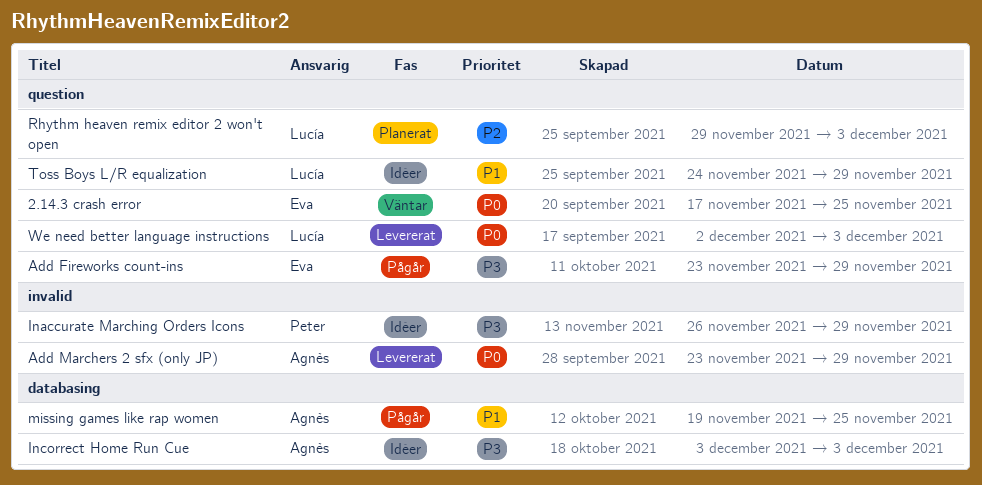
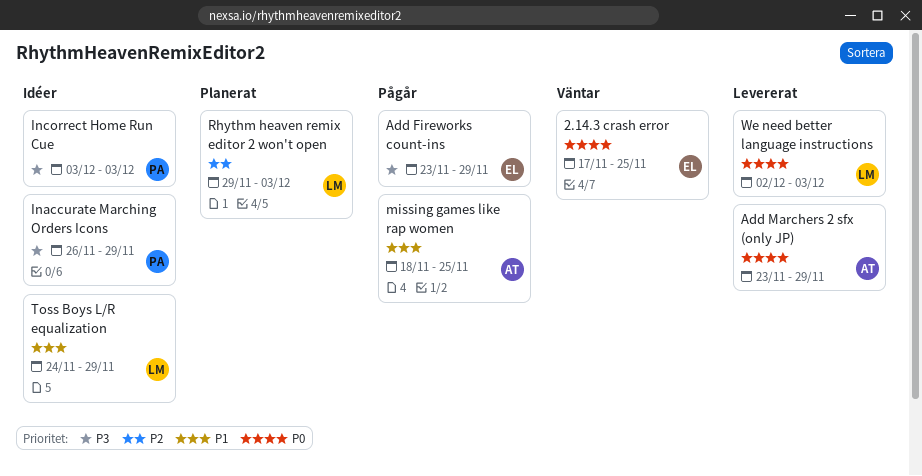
Incorrect Home Run Cue, owner: Agnès -> Peter
missing games like rap women, start: Nov 19 -> Nov 18

